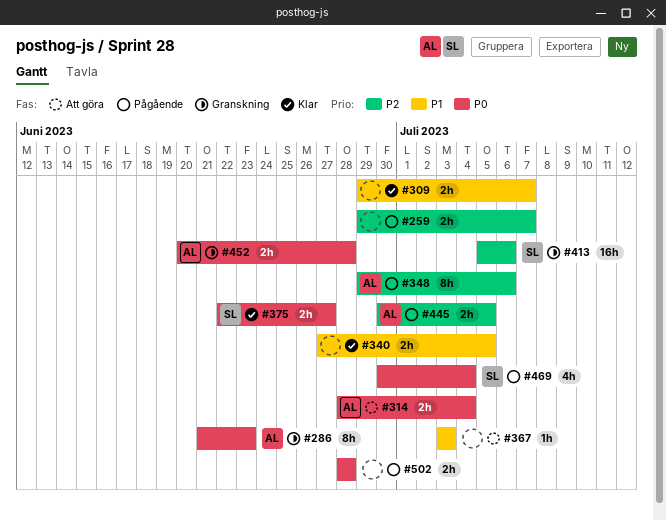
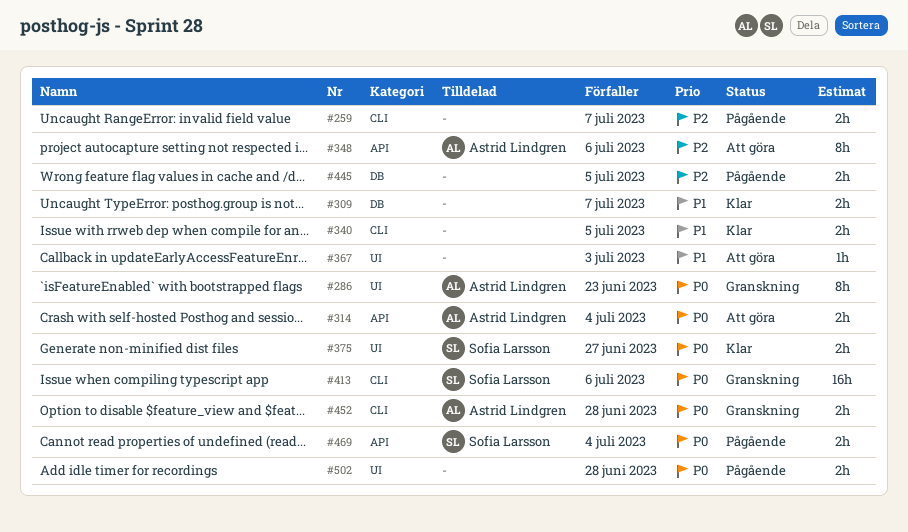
#348, status: Pågående -> Att göra
#413, priority: P2 -> P0
#445, owner: Astrid Lindgren -> none
#469, estimate: 4h -> 2h

